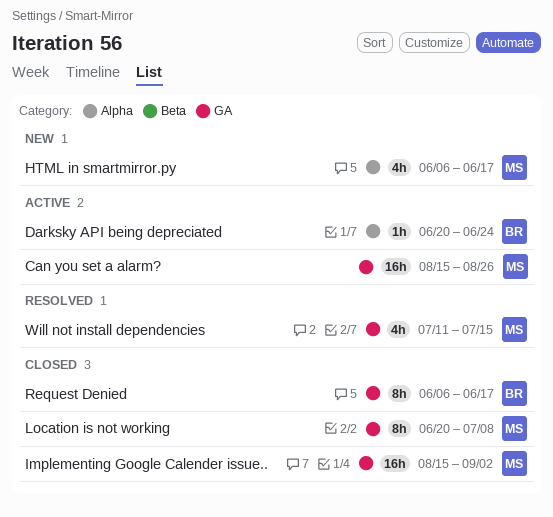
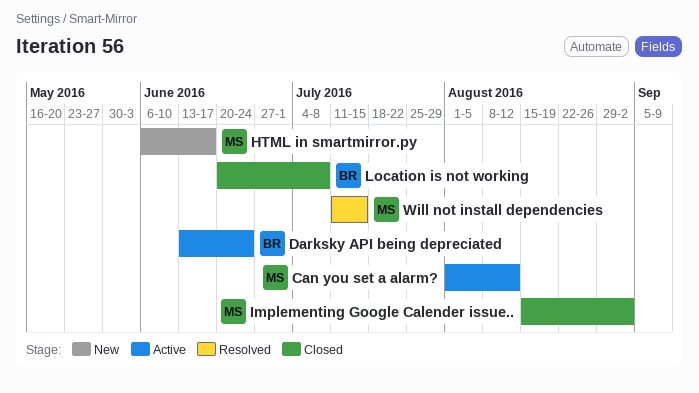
Can you set a alarm?, start: Aug 15 -> Aug 1
Can you set a alarm?, due: Aug 26 -> Aug 12
Darksky API being depreciated, start: Jun 20 -> Jun 13
Location is not working, owner: MS -> BR
Request Denied: present -> none

